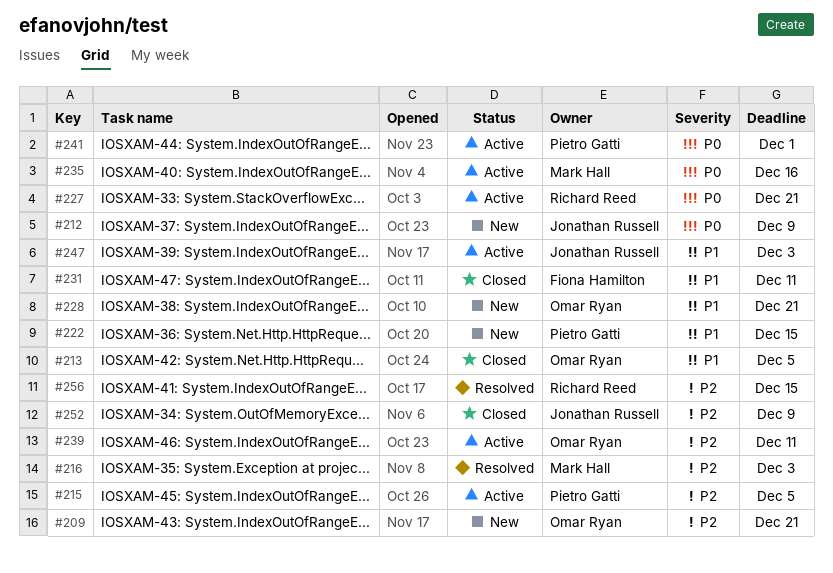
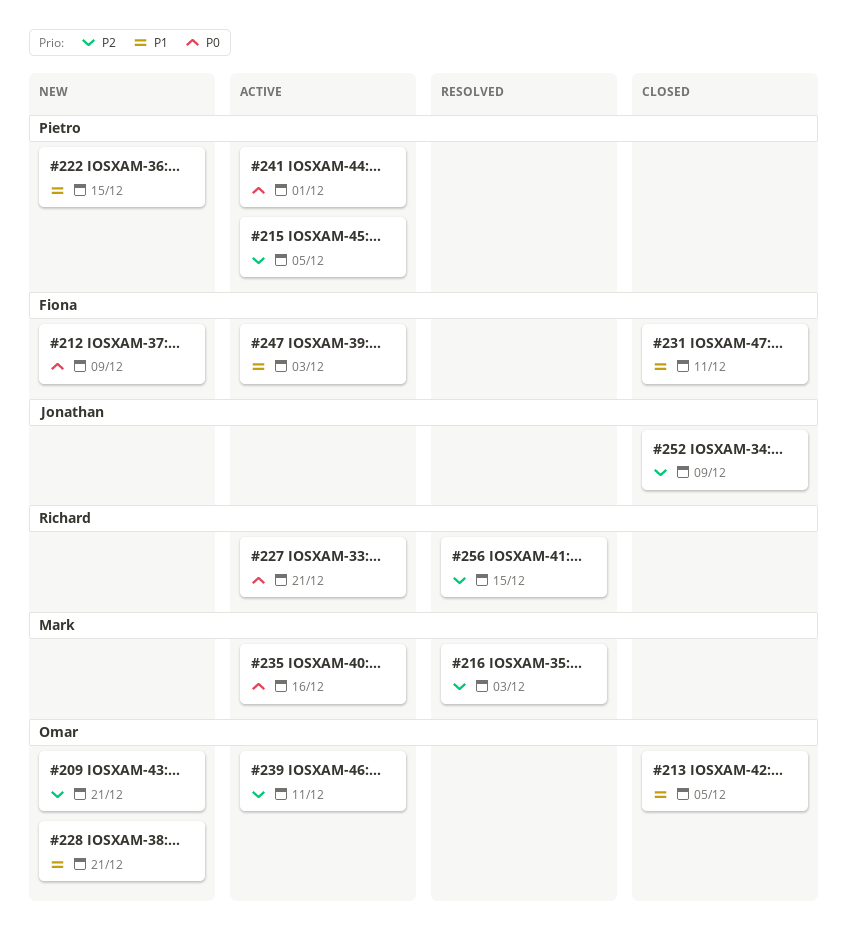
#212, owner: Jonathan Russell -> Fiona Hamilton
#247, owner: Jonathan Russell -> Fiona Hamilton

